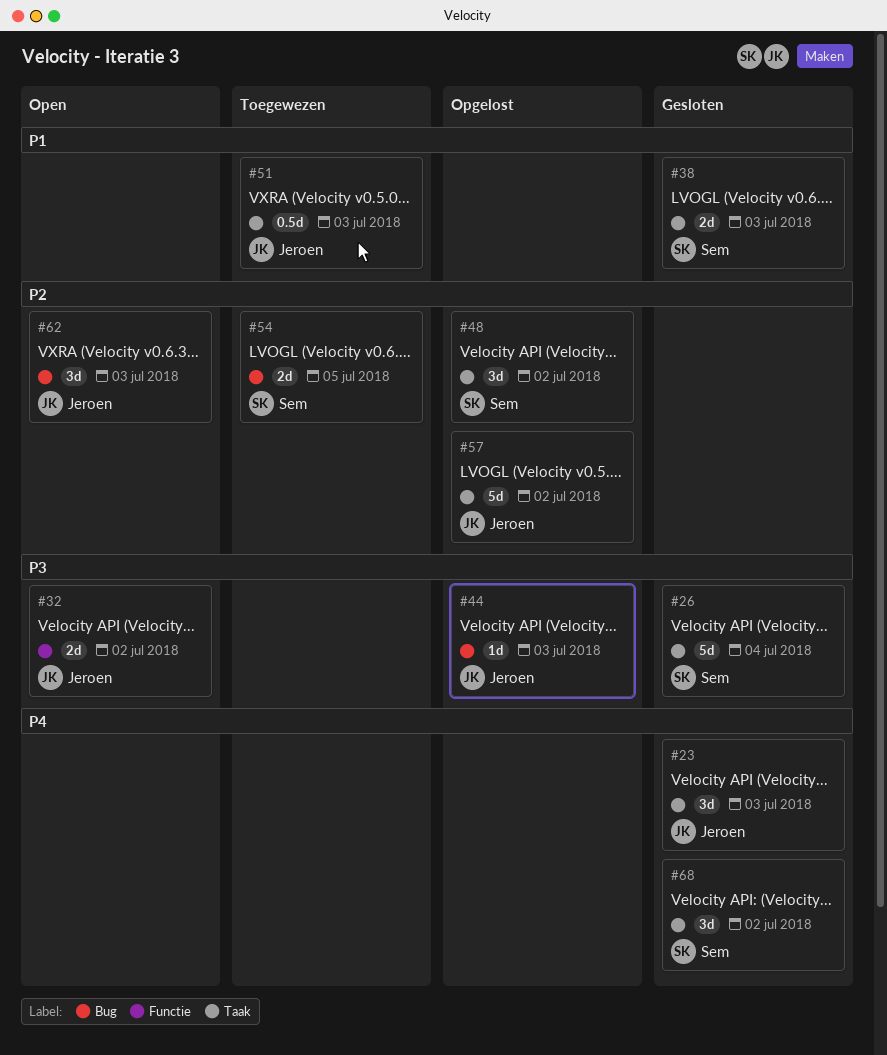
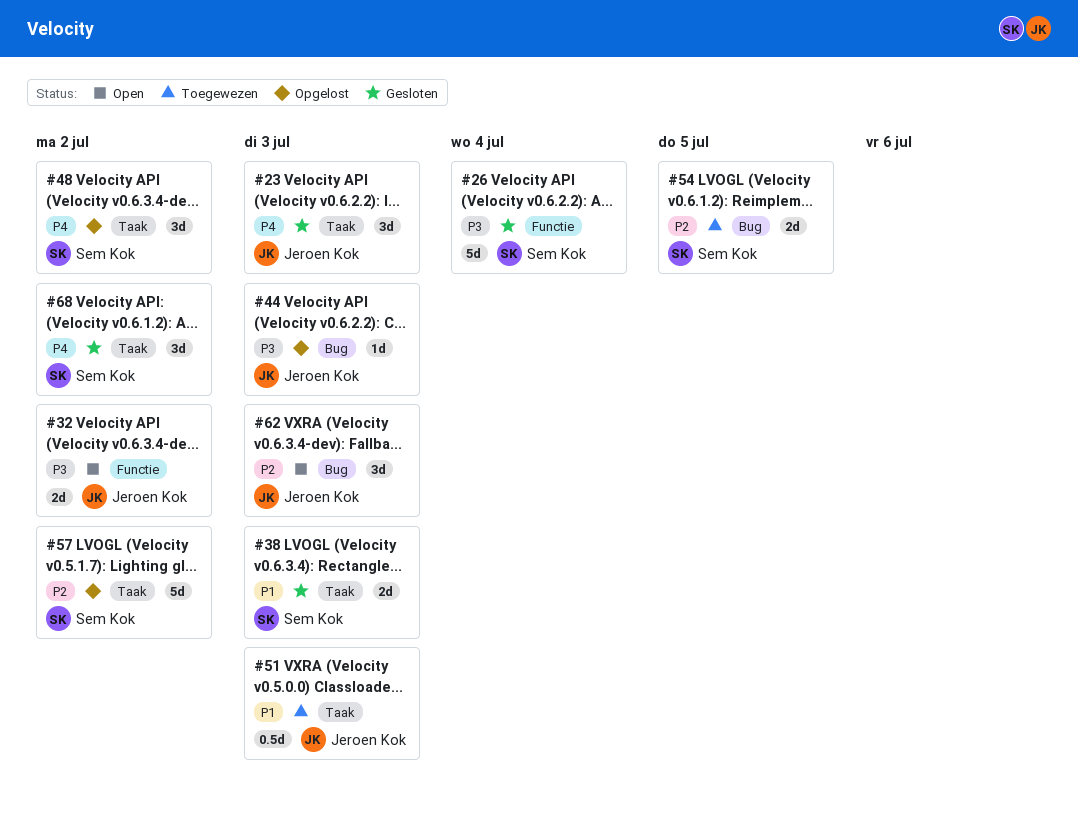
#26, label: Taak -> Functie
#48, priority: P2 -> P4
#57, owner: Jeroen Kok -> Sem Kok

